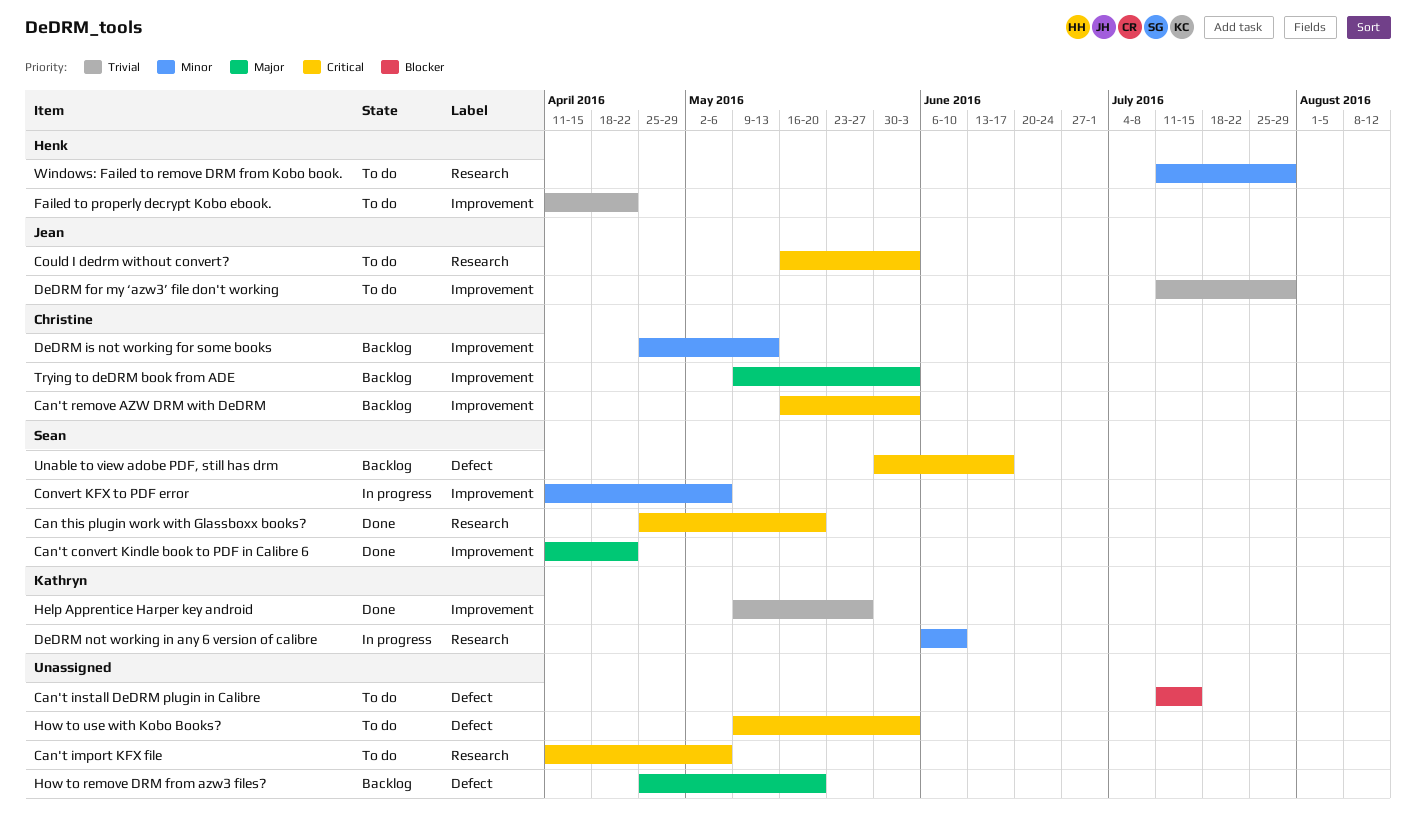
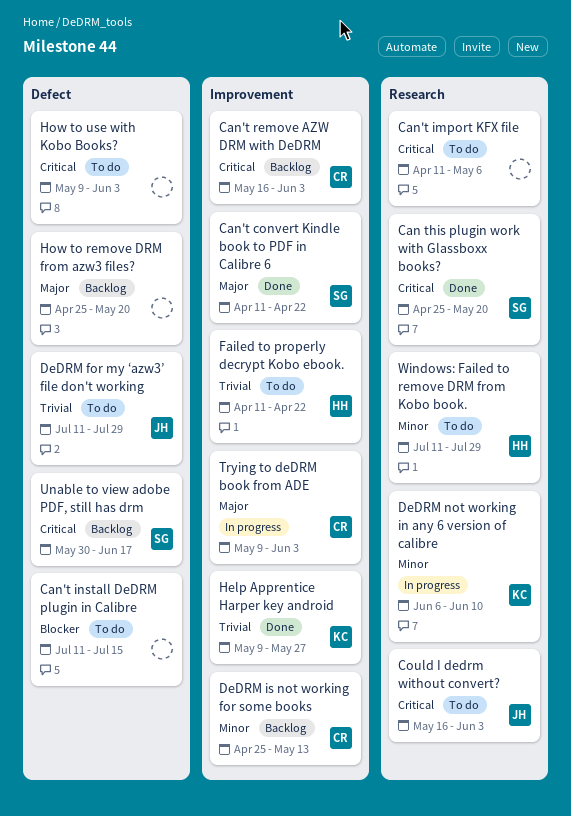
Convert KFX to PDF error: present -> none
DeDRM for my ‘azw3’ file don't working, label: Improvement -> Defect
Trying to deDRM book from ADE, status: Backlog -> In progress

